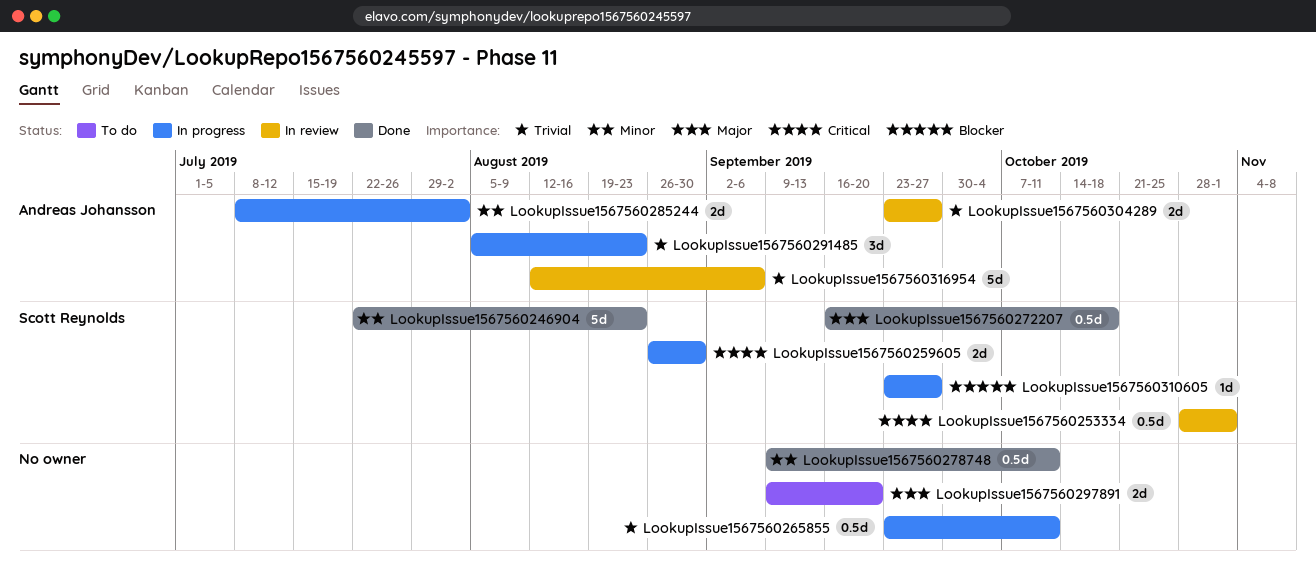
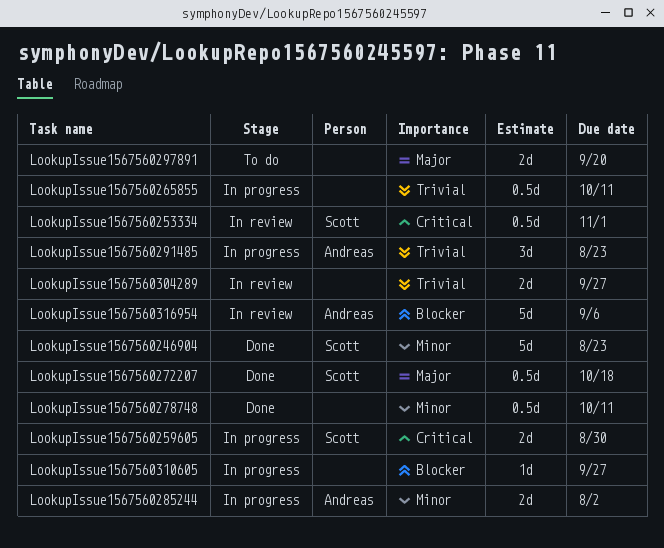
LookupIssue1567560304289, owner: Andreas Johansson -> none
LookupIssue1567560310605, owner: Scott Reynolds -> none
LookupIssue1567560316954, priority: Trivial -> Blocker

